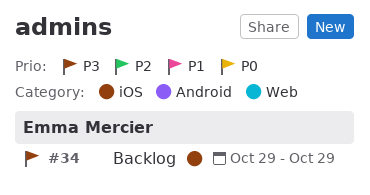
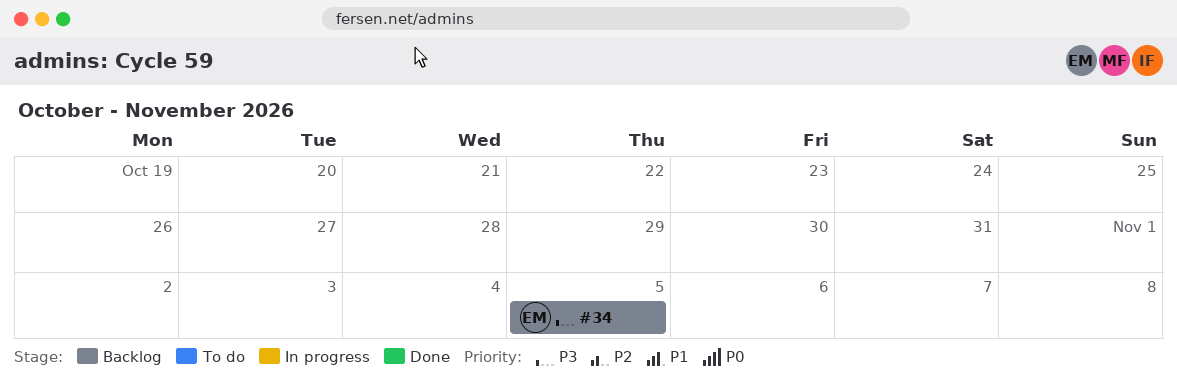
#34, start: Oct 29 -> Nov 5
#34, due: Oct 29 -> Nov 5

